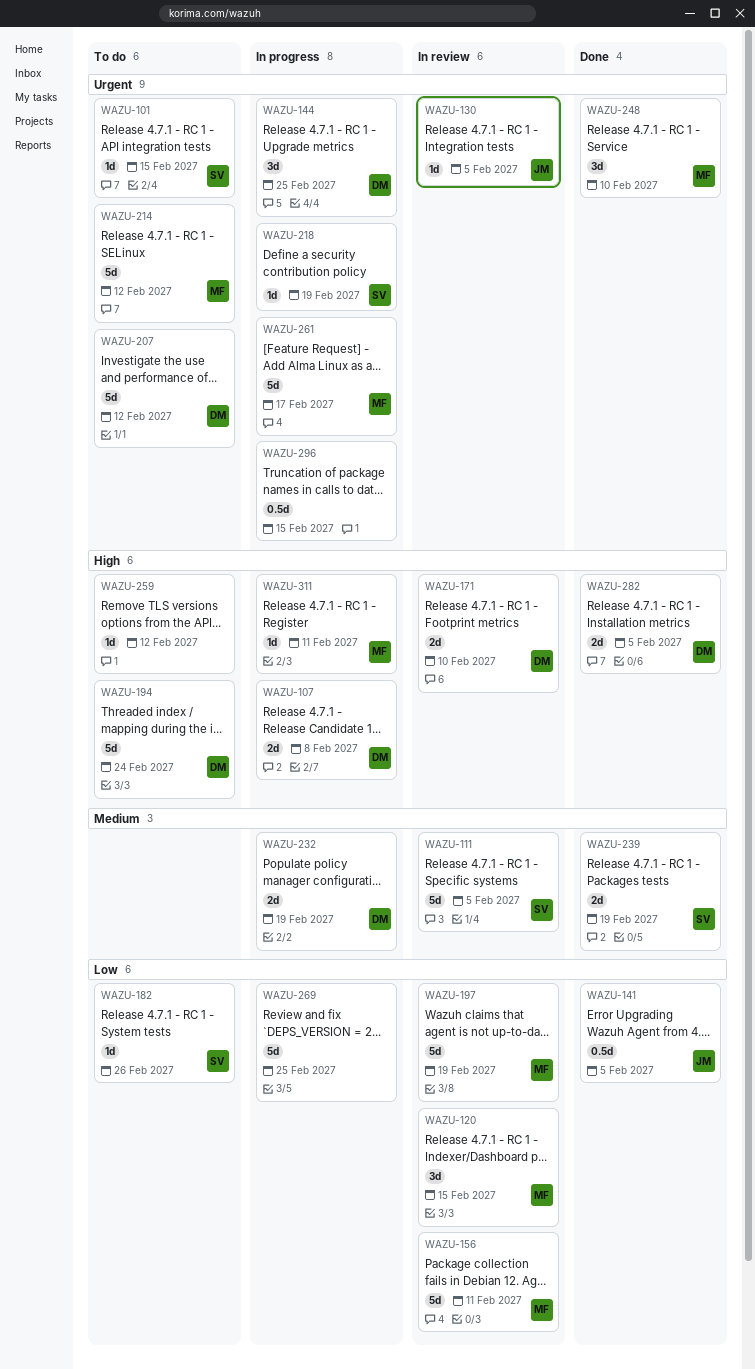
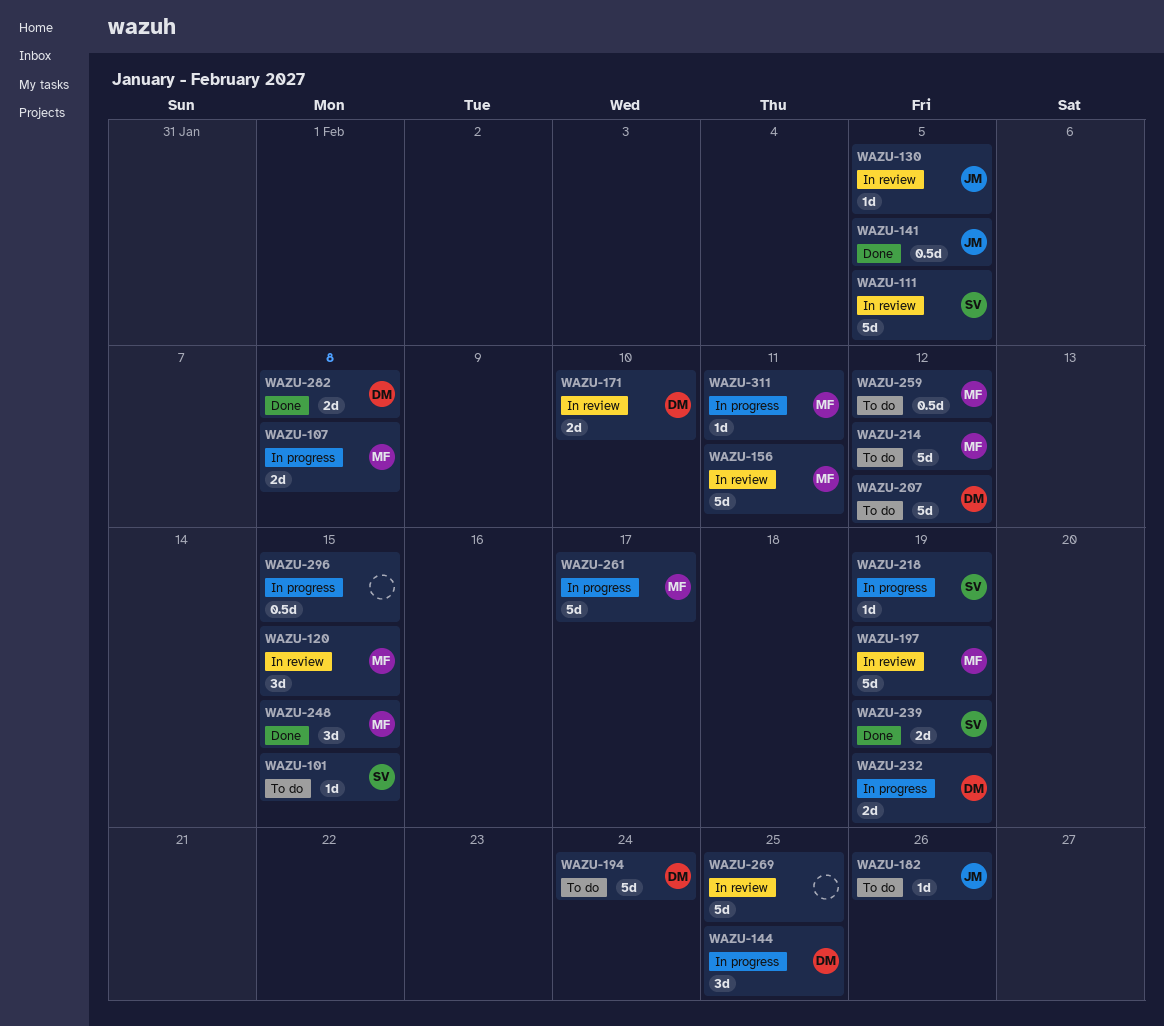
WAZU-107, owner: DM -> MF
WAZU-182, owner: SV -> JM
WAZU-248, due: Feb 10 -> Feb 15
WAZU-259, owner: none -> MF
WAZU-259, estimate: 1d -> 0.5d
WAZU-269, status: In progress -> In review
WAZU-282, due: Feb 5 -> Feb 8

